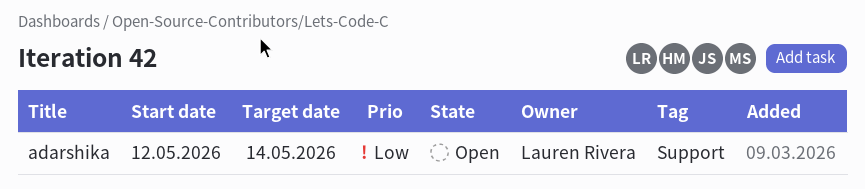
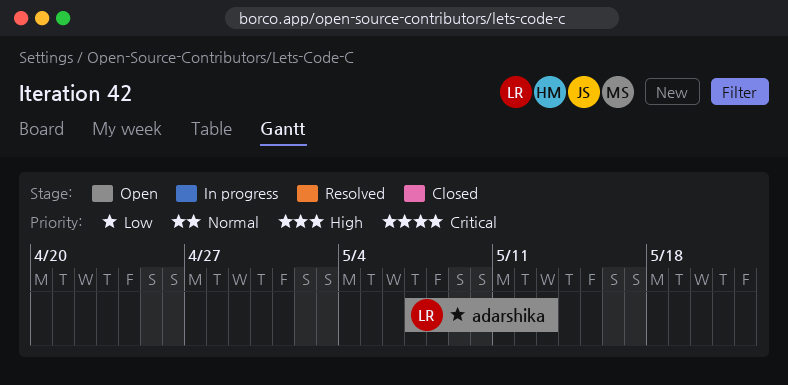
adarshika, start: May 12 -> May 7
adarshika, due: May 14 -> May 13

